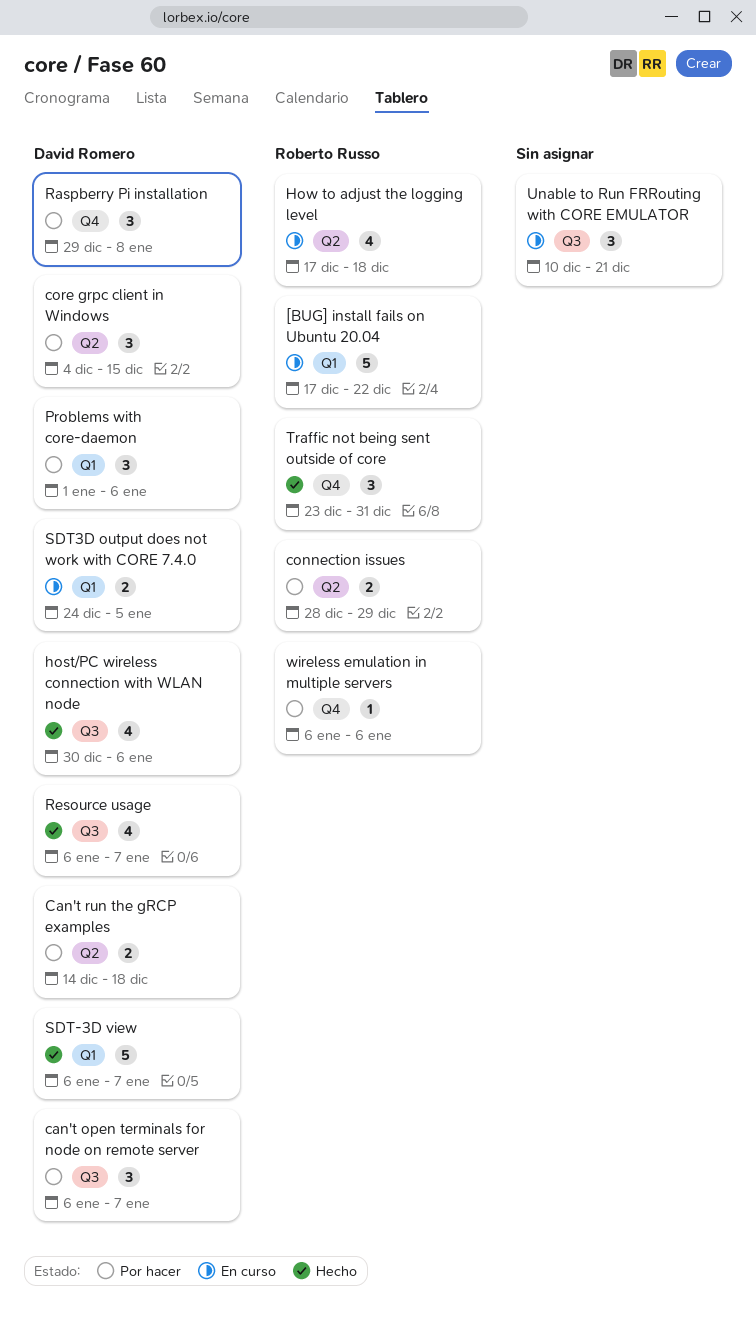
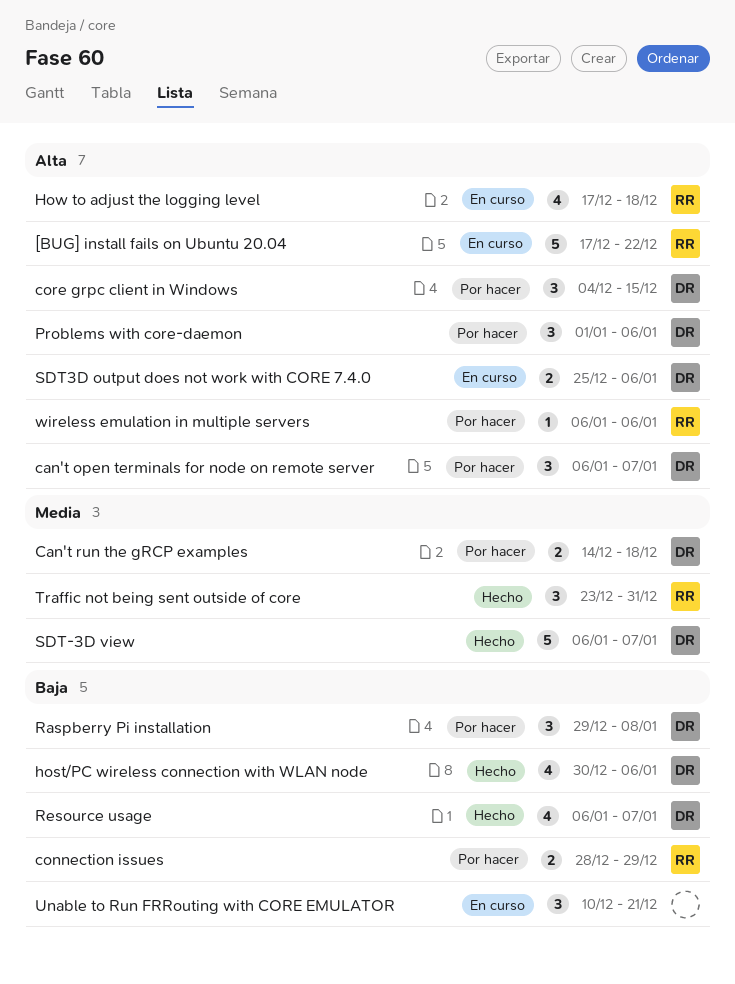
SDT3D output does not work with CORE 7.4.0, start: Dec 24 -> Dec 25
SDT3D output does not work with CORE 7.4.0, due: Jan 5 -> Jan 6

